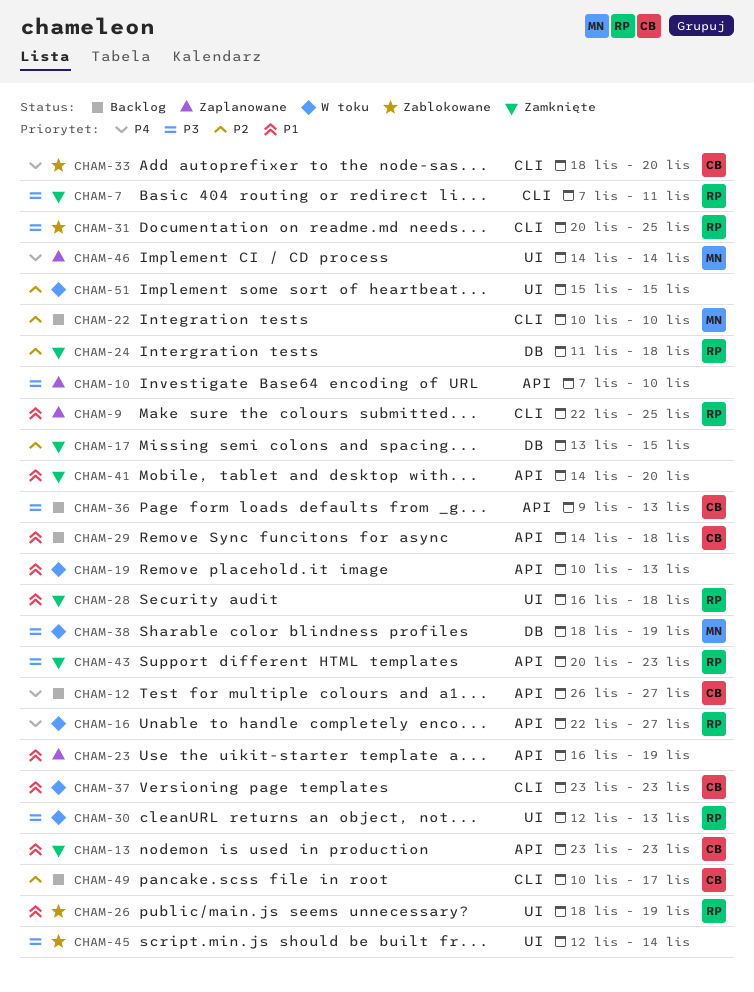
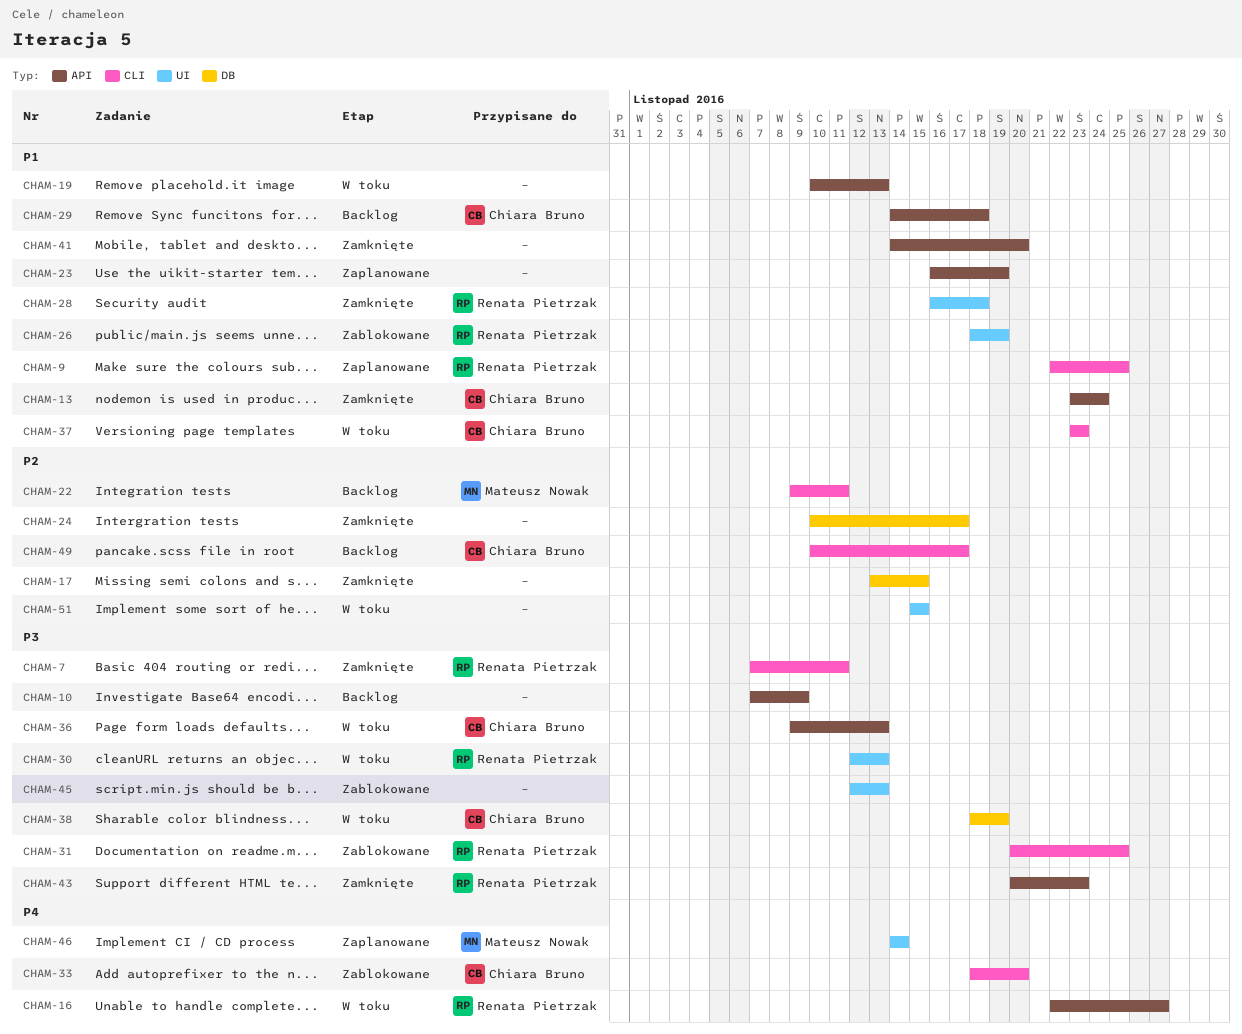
CHAM-10, status: Zaplanowane -> Backlog
CHAM-10, due: Nov 10 -> Nov 9
CHAM-12: present -> none
CHAM-13, due: Nov 23 -> Nov 24
CHAM-22, start: Nov 10 -> Nov 9
CHAM-22, due: Nov 10 -> Nov 11
CHAM-24, owner: Renata Pietrzak -> none
CHAM-24, start: Nov 11 -> Nov 10
CHAM-24, due: Nov 18 -> Nov 17
CHAM-36, status: Backlog -> W toku
CHAM-38, owner: Mateusz Nowak -> Chiara Bruno
CHAM-45, due: Nov 14 -> Nov 13

